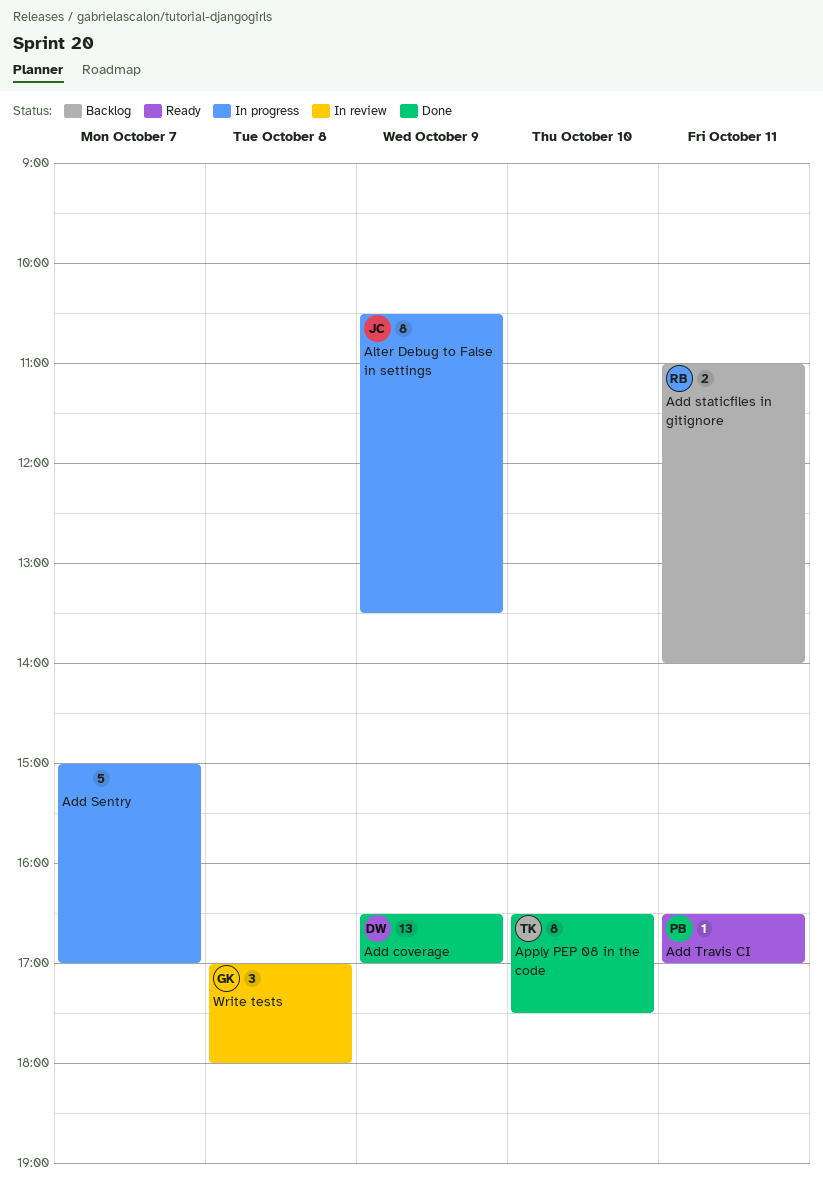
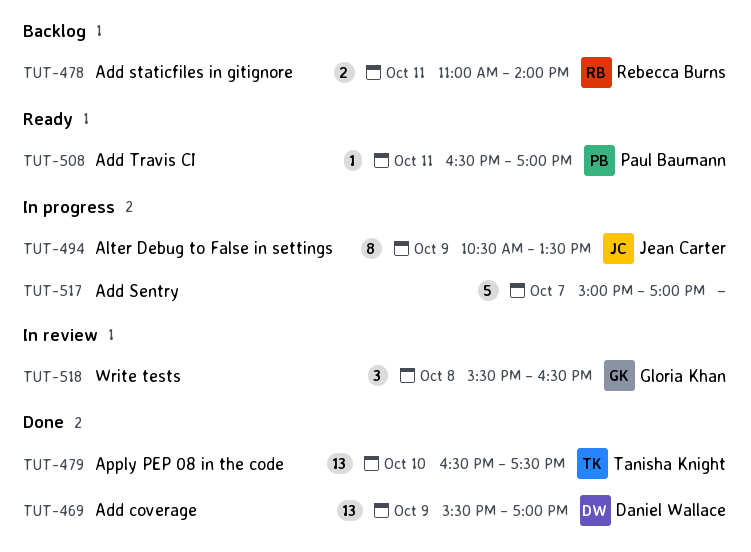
Add coverage, begins: 16:30 -> 15:30
Apply PEP 08 in the code, estimate: 8 -> 13
Write tests, begins: 17:00 -> 15:30
Write tests, ends: 18:00 -> 16:30

